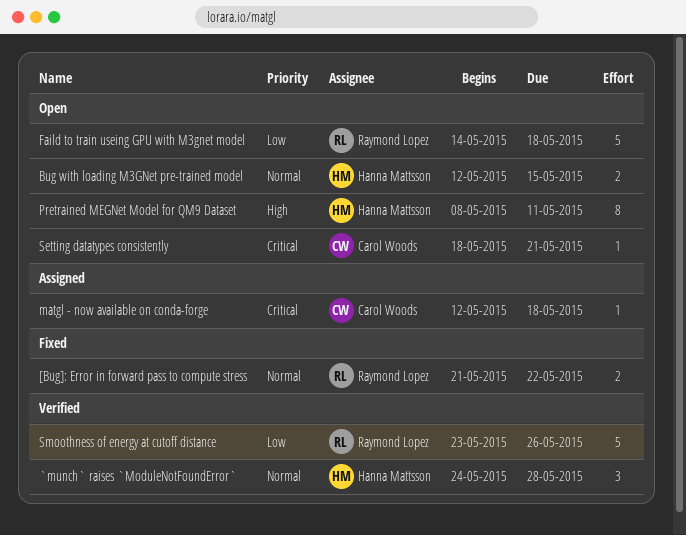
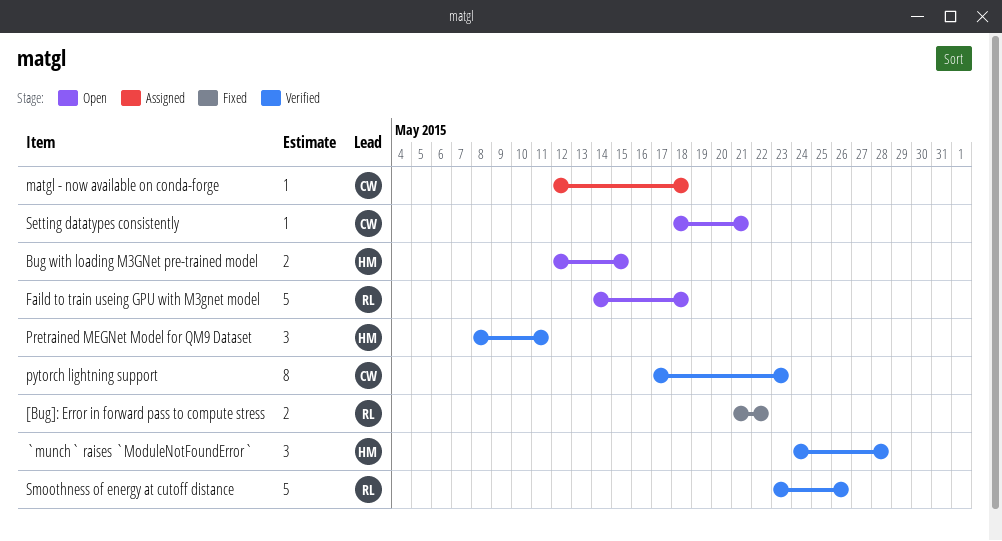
Pretrained MEGNet Model for QM9 Dataset, status: Open -> Verified
Pretrained MEGNet Model for QM9 Dataset, estimate: 8 -> 3
pytorch lightning support: none -> present

